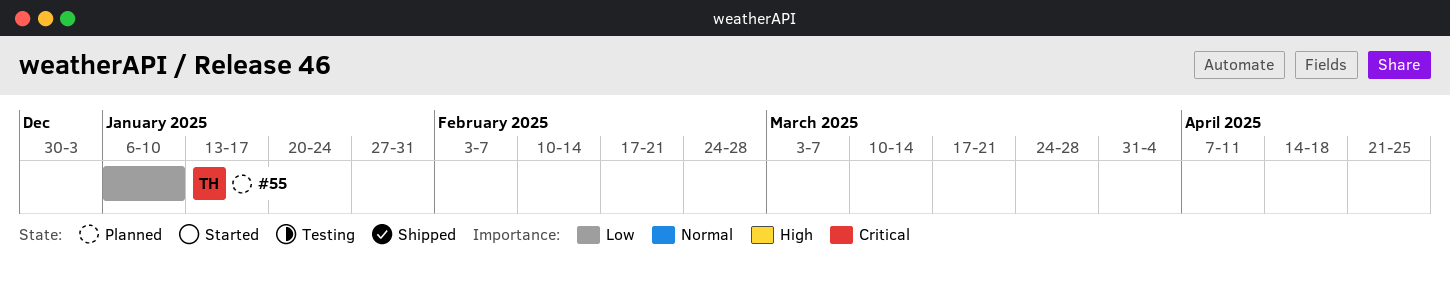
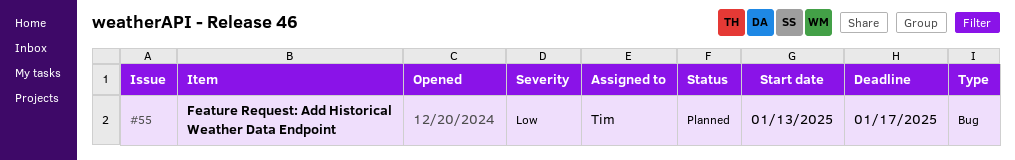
#55, start: Jan 6 -> Jan 13
#55, due: Jan 10 -> Jan 17

